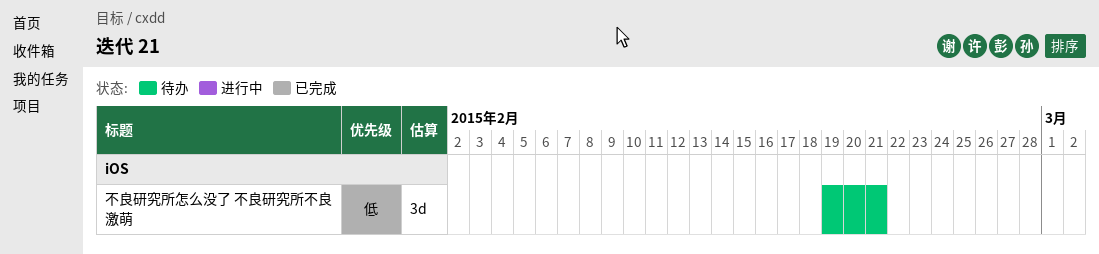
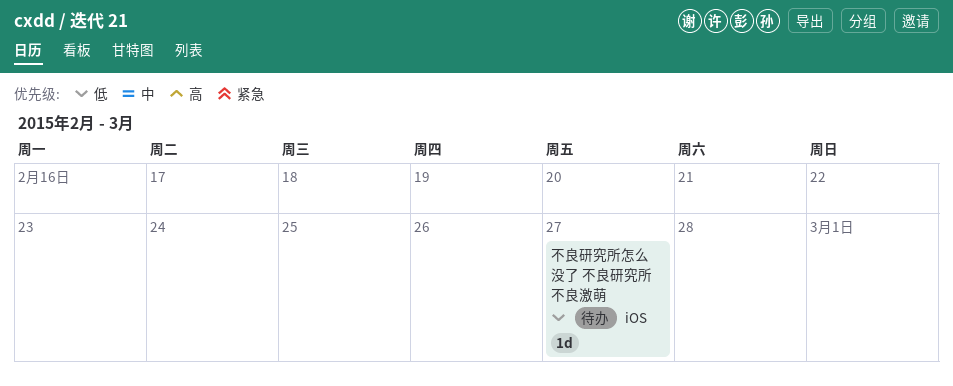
不良研究所怎么没了 不良研究所不良激萌, estimate: 3d -> 1d
不良研究所怎么没了 不良研究所不良激萌, due: Feb 21 -> Feb 27

